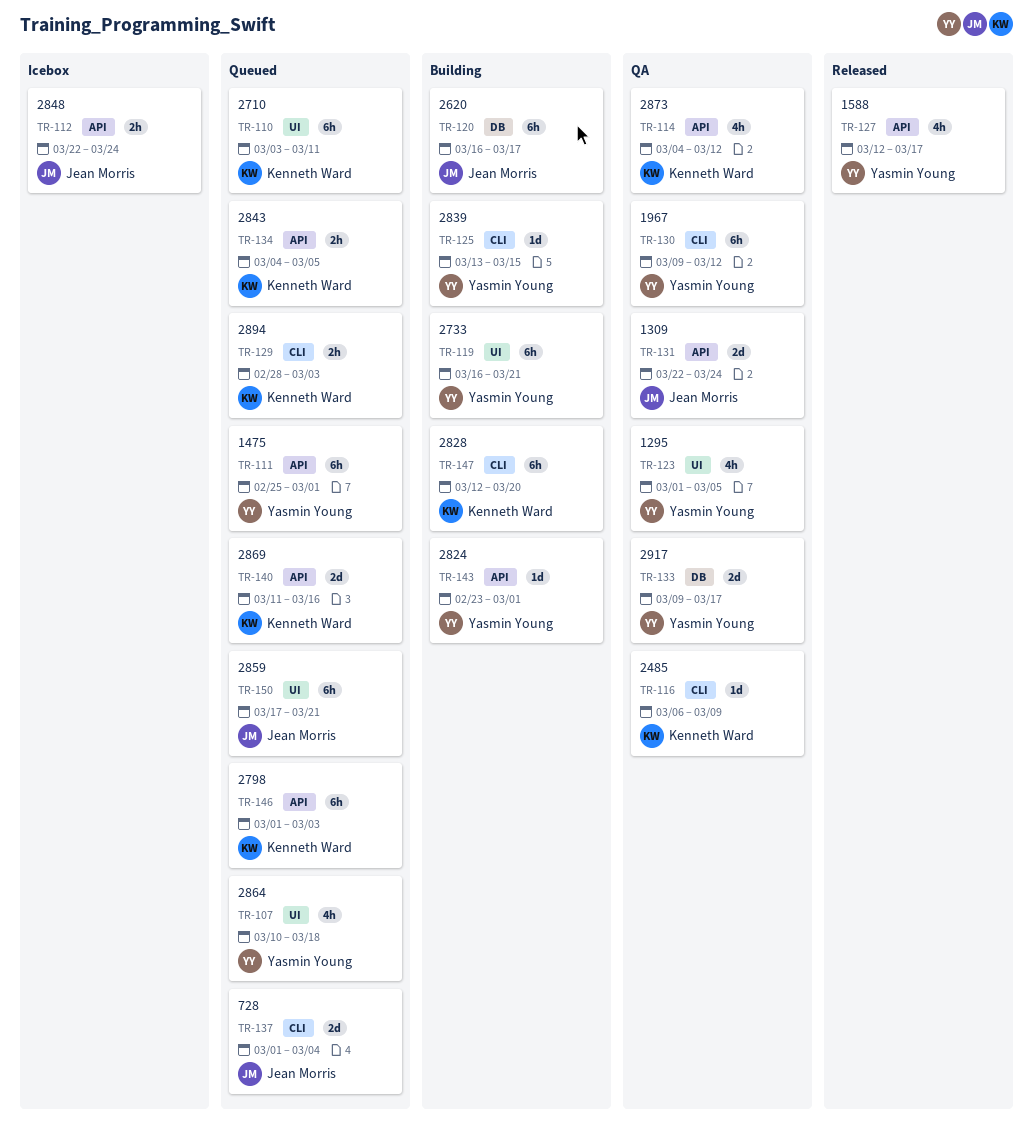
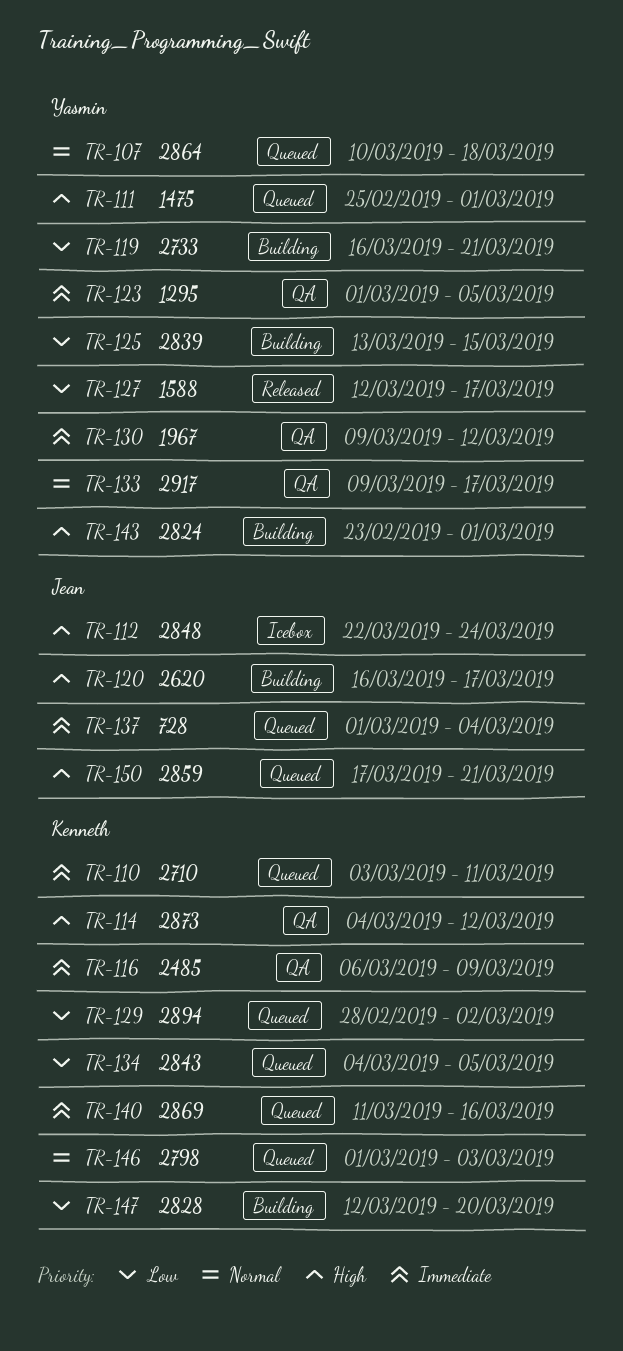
TR-129, due: Mar 3 -> Mar 2
TR-131: present -> none

